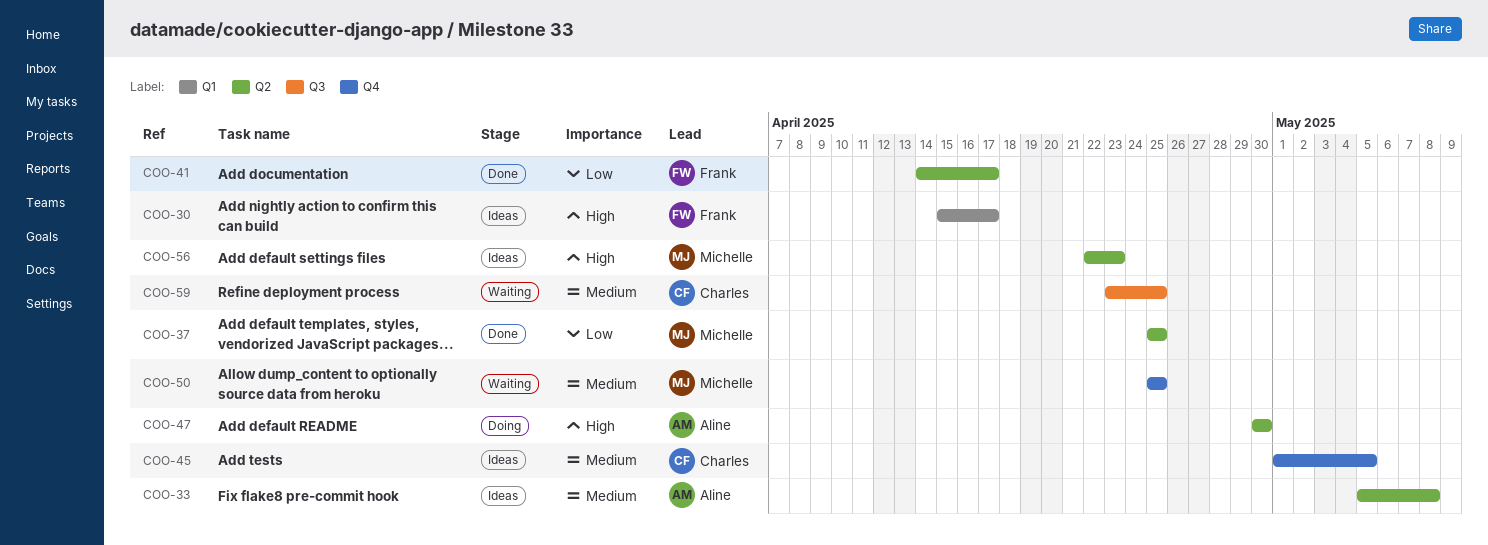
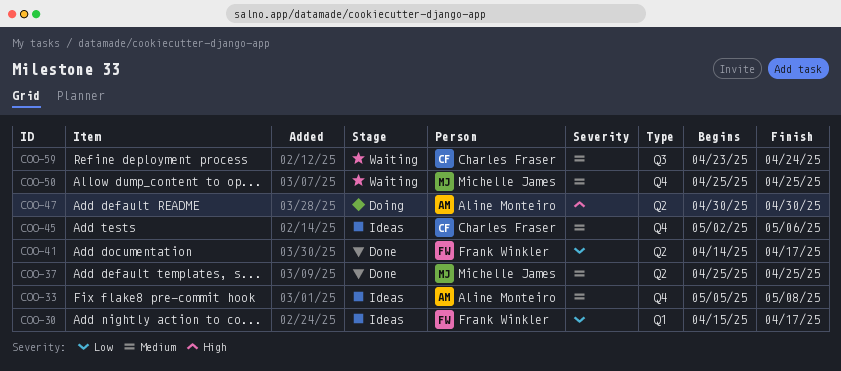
COO-30, priority: High -> Low
COO-33, label: Q2 -> Q4
COO-37, priority: Low -> Medium
COO-45, start: May 1 -> May 2
COO-45, due: May 5 -> May 6
COO-56: present -> none
COO-59, due: Apr 25 -> Apr 24

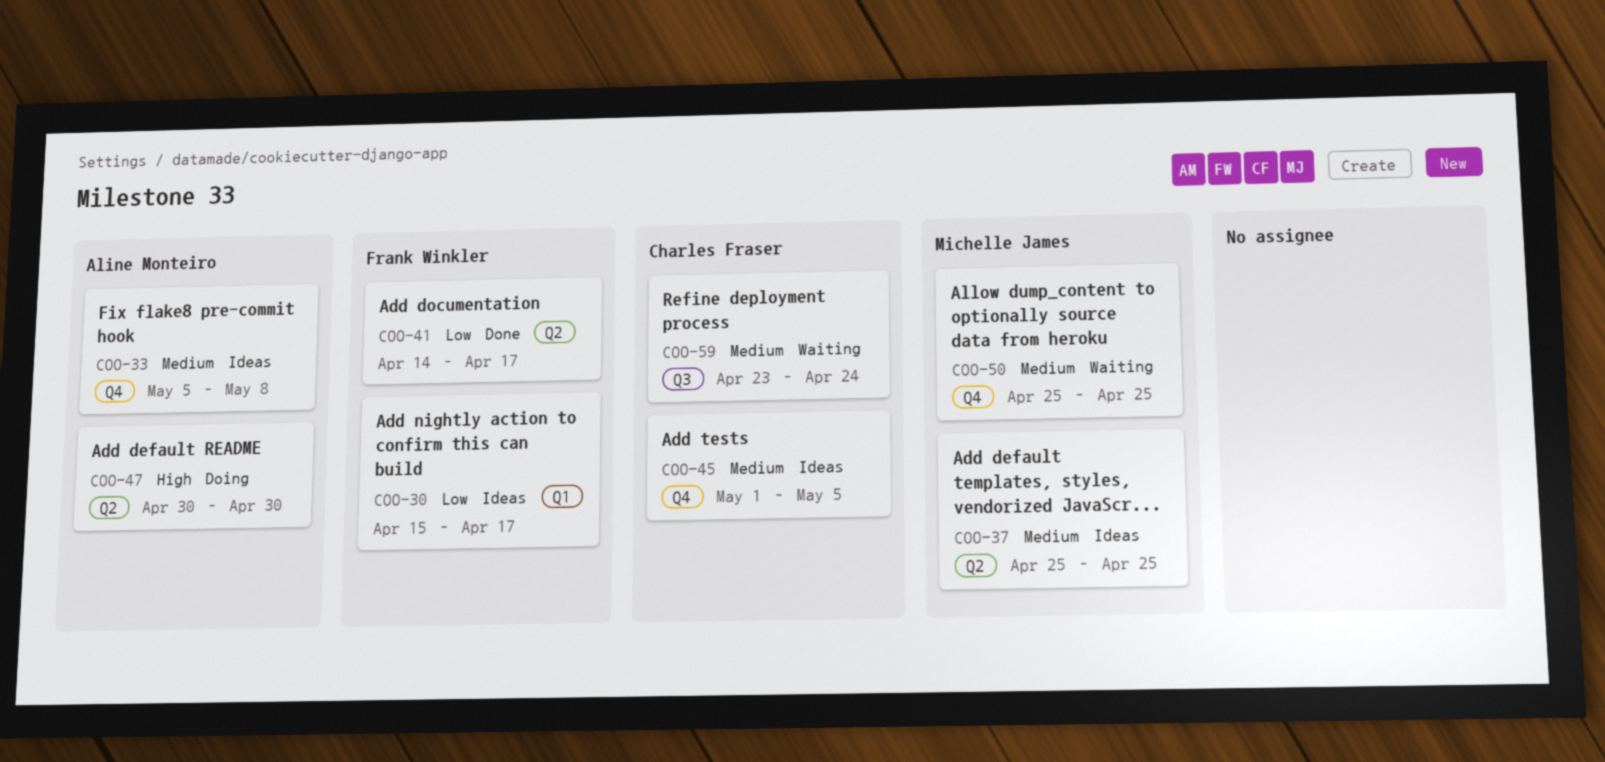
COO-37, status: Done -> Ideas
COO-45, start: May 2 -> May 1
COO-45, due: May 6 -> May 5

